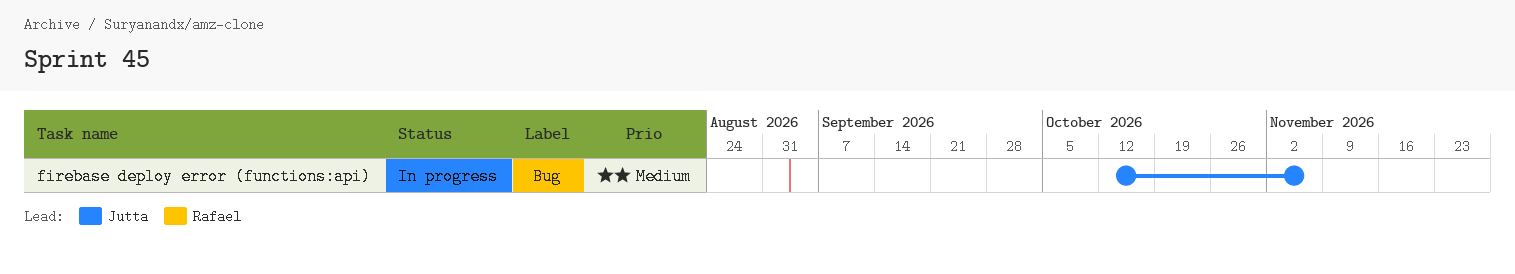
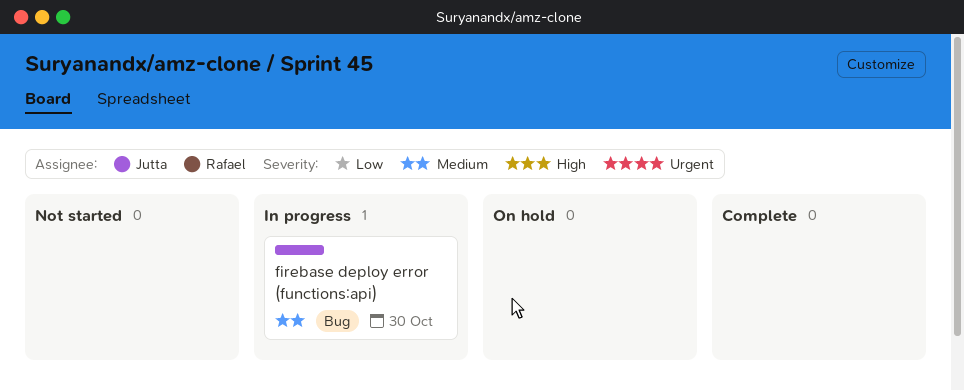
firebase deploy error (functions:api), due: Nov 6 -> Oct 30

